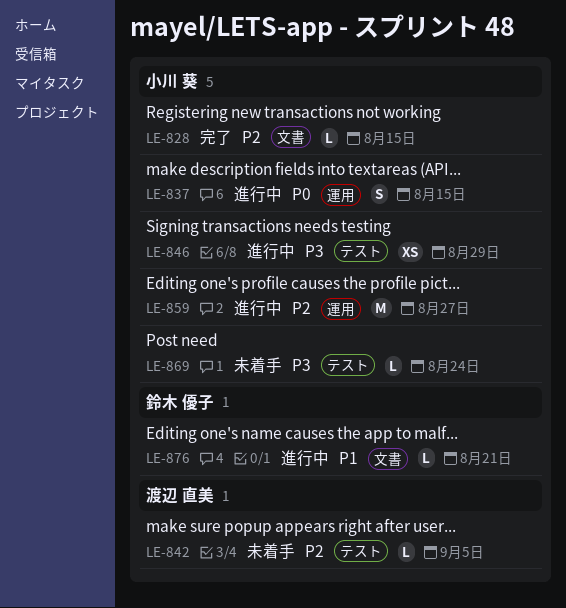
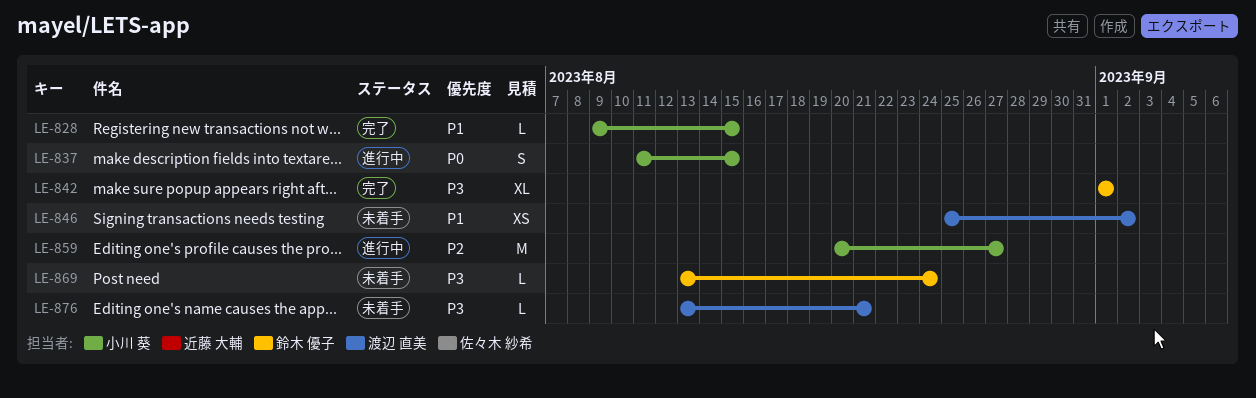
LE-828, priority: P2 -> P1
LE-842, status: 未着手 -> 完了
LE-842, owner: 渡辺 直美 -> 鈴木 優子
LE-842, priority: P2 -> P3
LE-842, estimate: L -> XL
LE-842, due: Sep 5 -> Sep 1
LE-846, status: 進行中 -> 未着手
LE-846, owner: 小川 葵 -> 渡辺 直美
LE-846, priority: P3 -> P1
LE-846, due: Aug 29 -> Sep 2
LE-869, owner: 小川 葵 -> 鈴木 優子
LE-876, status: 進行中 -> 未着手
LE-876, owner: 鈴木 優子 -> 渡辺 直美
LE-876, priority: P1 -> P3

